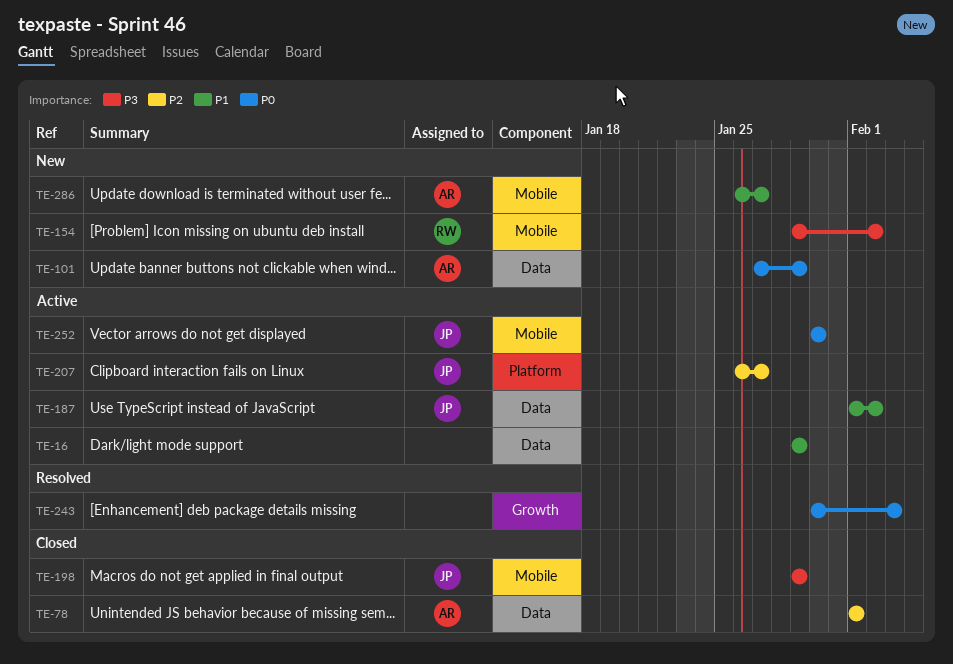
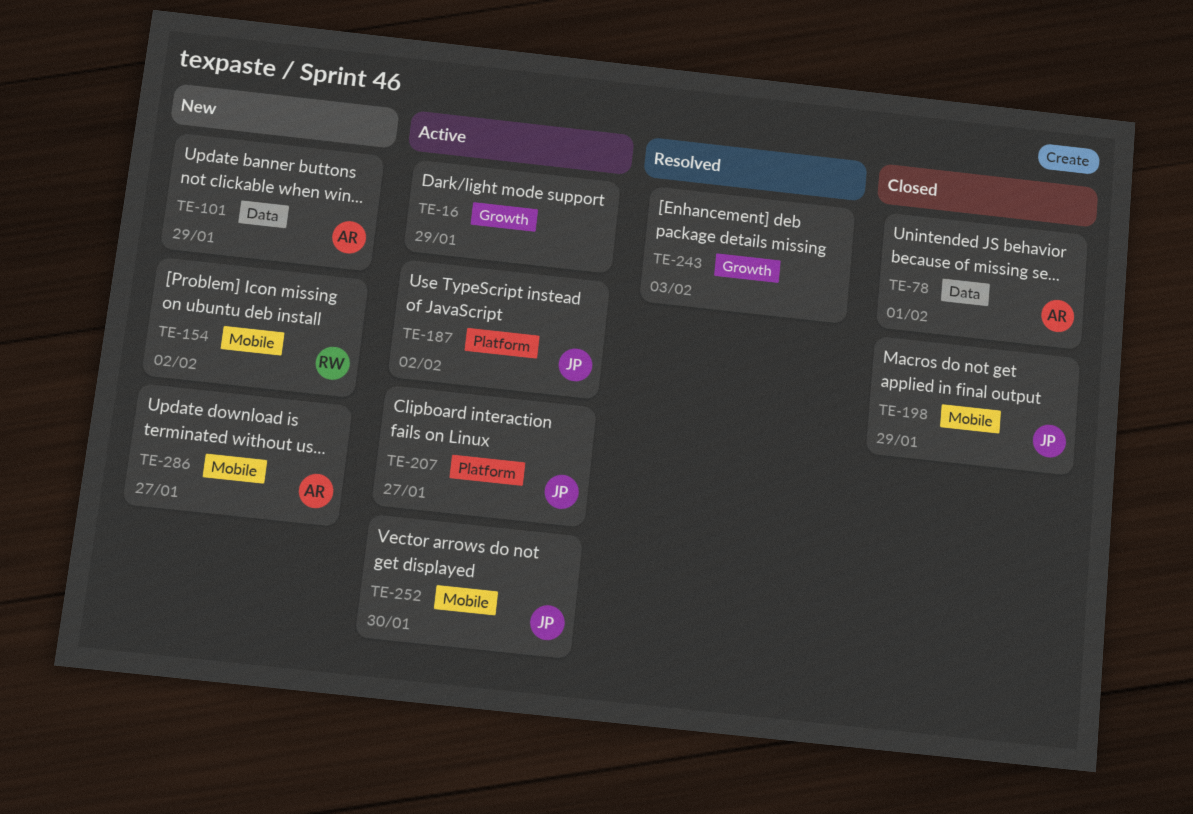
TE-16, label: Data -> Growth
TE-187, label: Data -> Platform

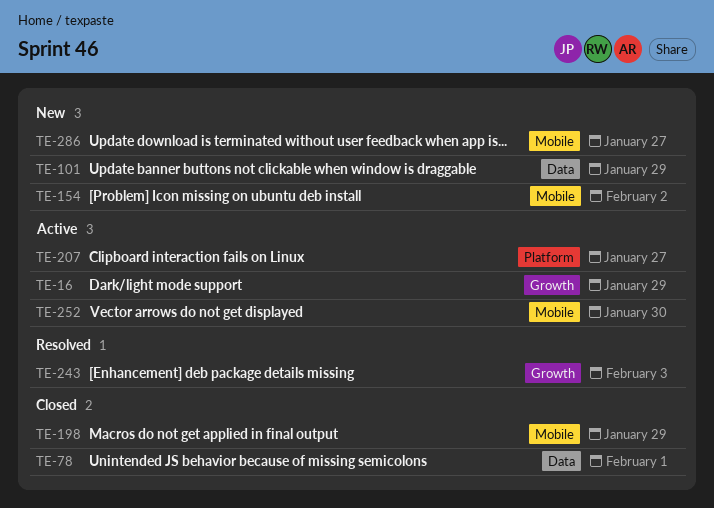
TE-187: present -> none

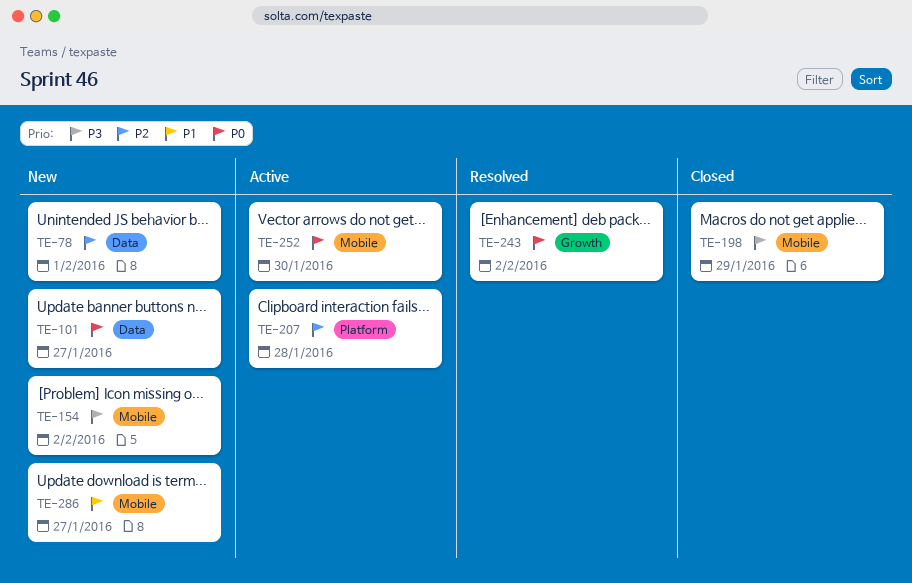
TE-16: present -> none
TE-78, status: Closed -> New
TE-101, due: Jan 29 -> Jan 27
TE-207, due: Jan 27 -> Jan 28
TE-243, due: Feb 3 -> Feb 2

